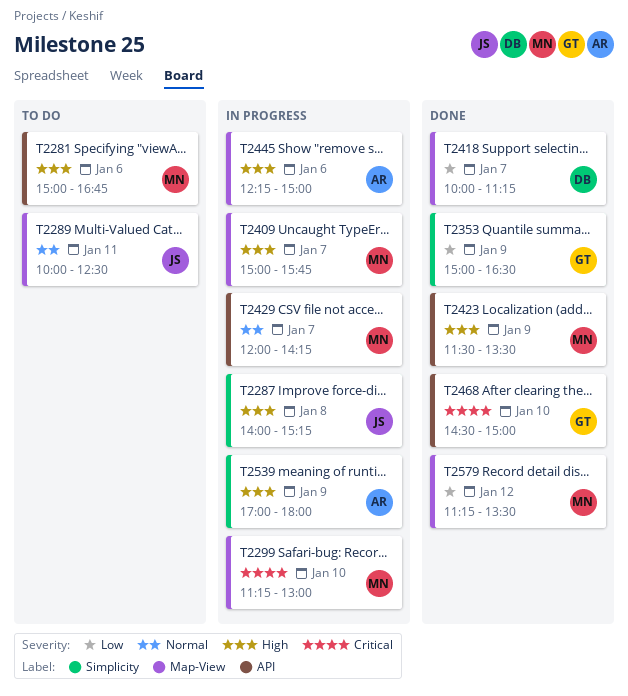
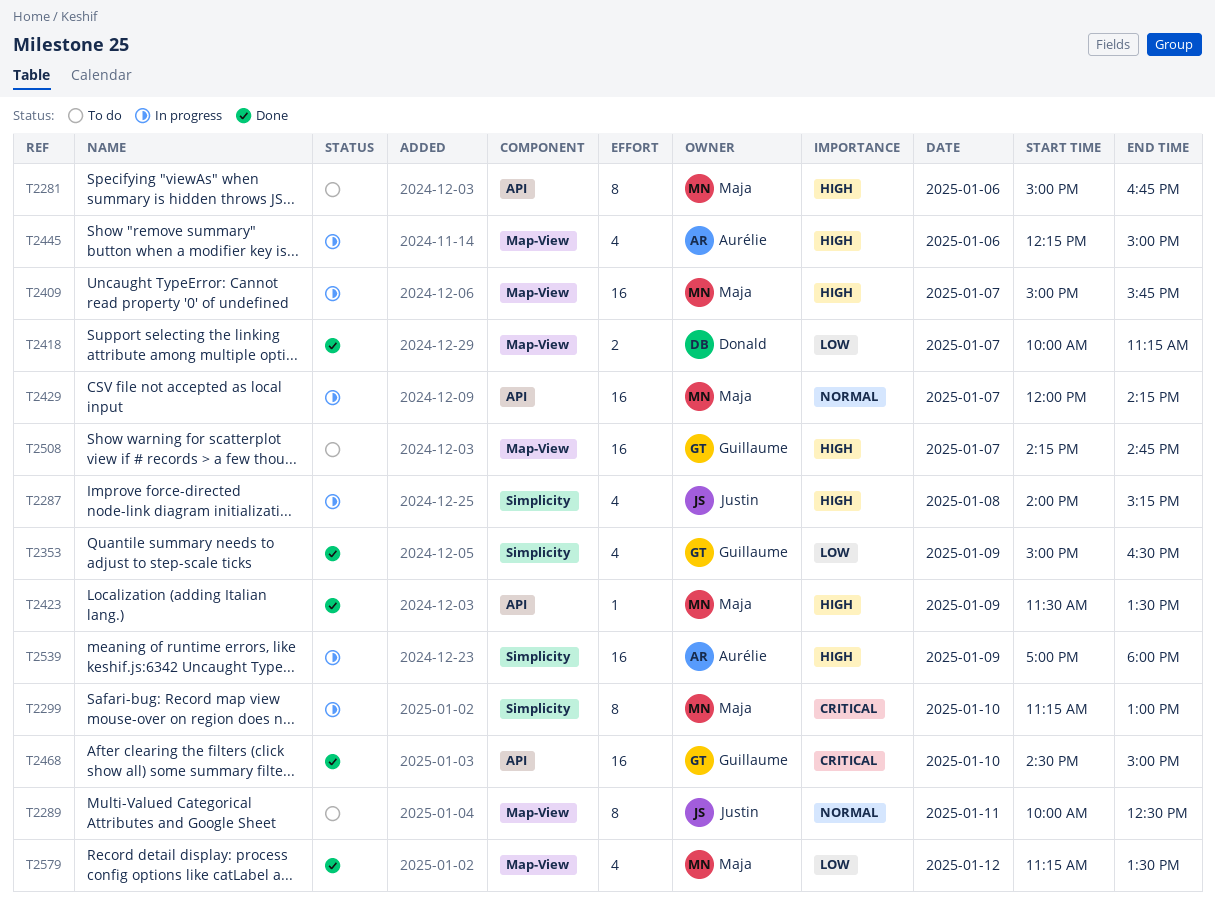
T2299, label: Map-View -> Simplicity
T2508: none -> present

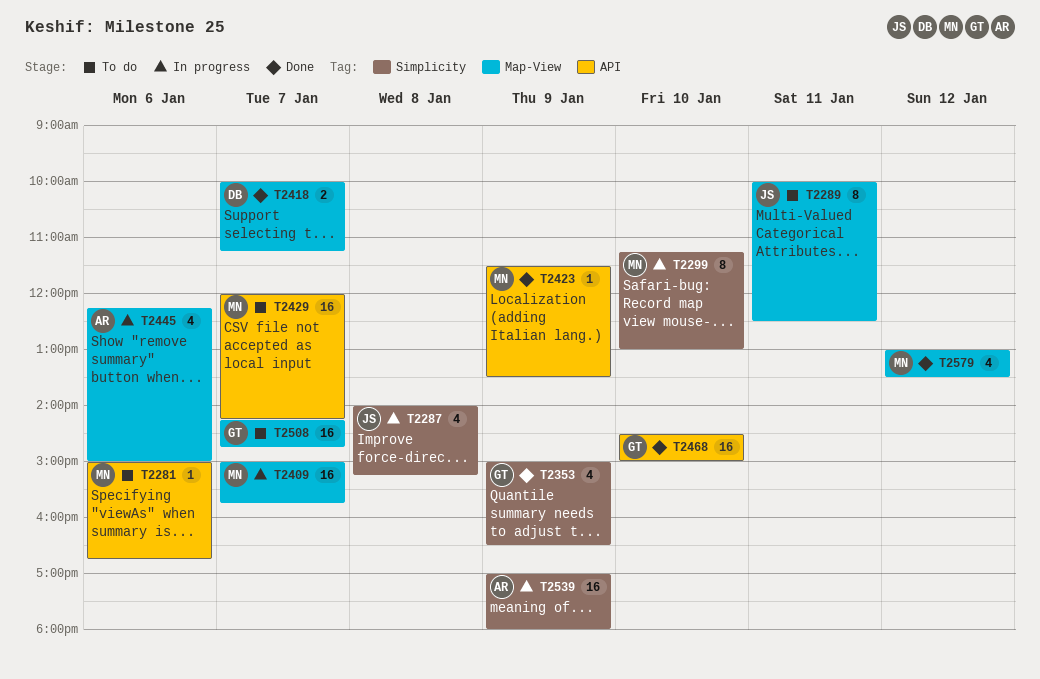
T2281, estimate: 8 -> 1
T2429, status: In progress -> To do
T2579, begins: 11:15 -> 13:00

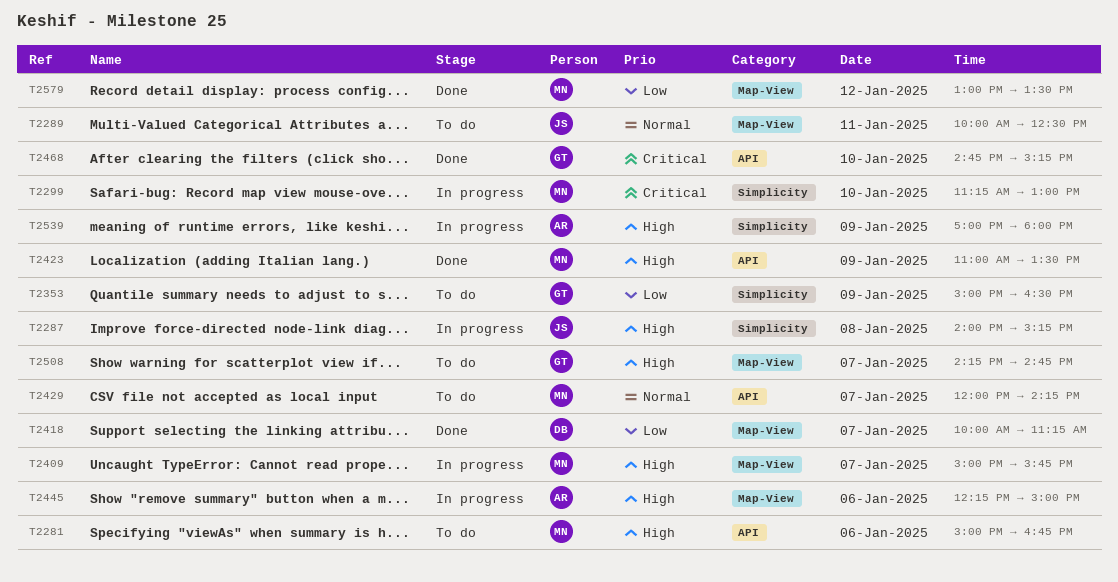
T2353, status: Done -> To do
T2423, begins: 11:30 -> 11:00
T2468, begins: 14:30 -> 14:45
T2468, ends: 15:00 -> 15:15

